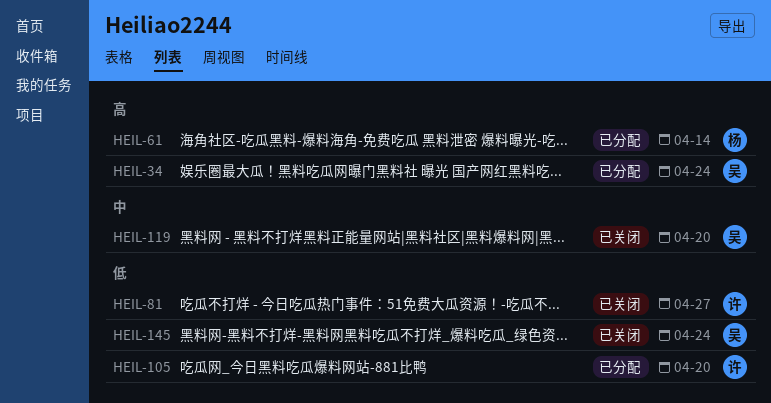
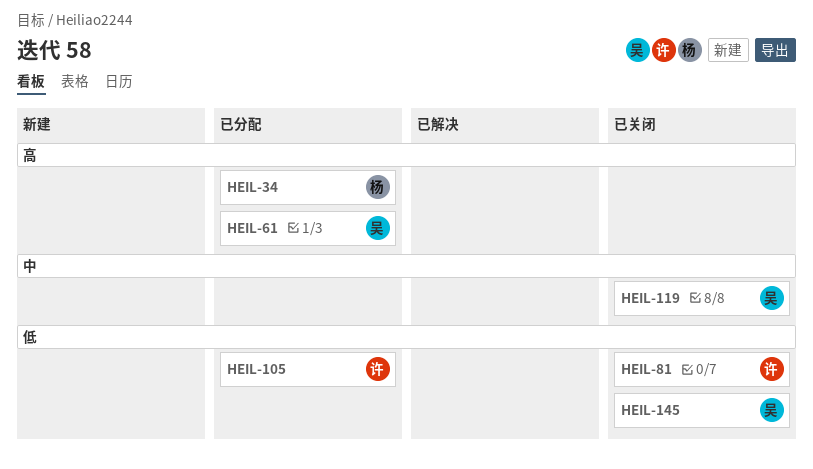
HEIL-34, owner: 吴 -> 杨
HEIL-61, owner: 杨 -> 吴

